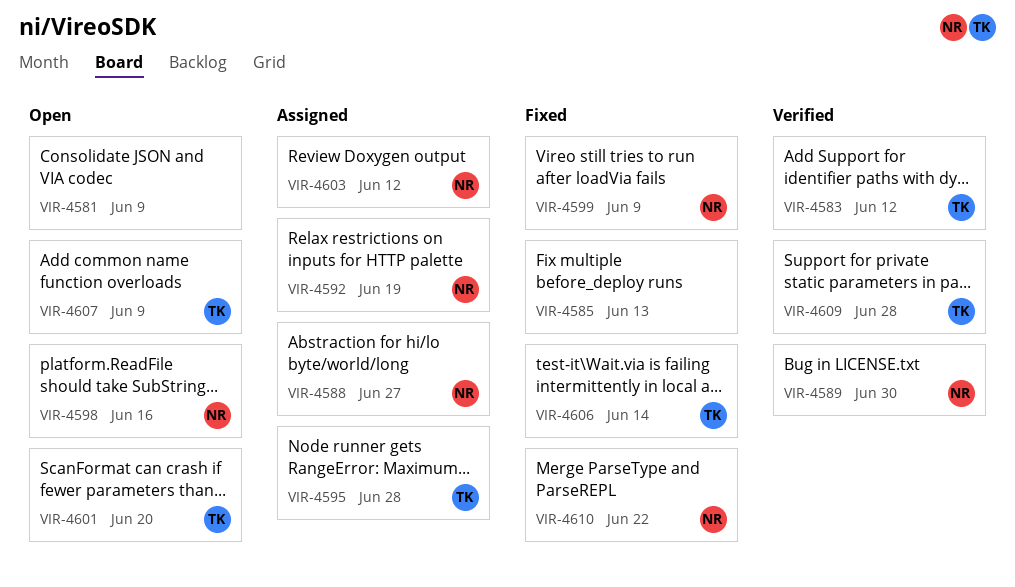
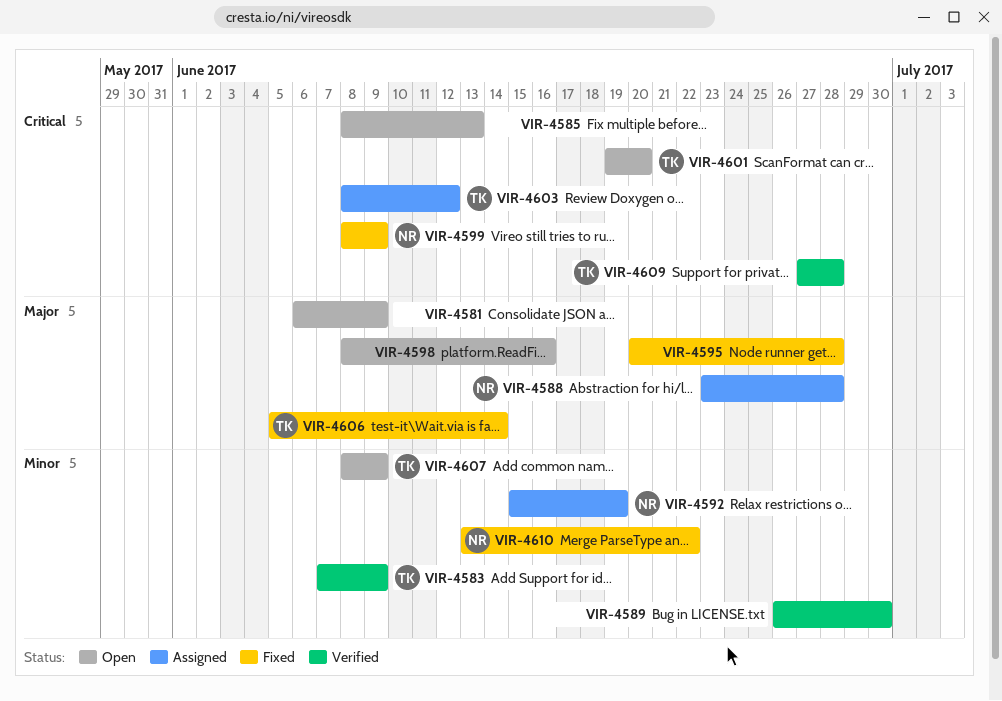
VIR-4583, due: Jun 12 -> Jun 9
VIR-4585, status: Fixed -> Open
VIR-4588, due: Jun 27 -> Jun 28
VIR-4589, owner: NR -> none
VIR-4595, status: Assigned -> Fixed
VIR-4595, owner: TK -> none
VIR-4598, owner: NR -> none
VIR-4603, owner: NR -> TK

